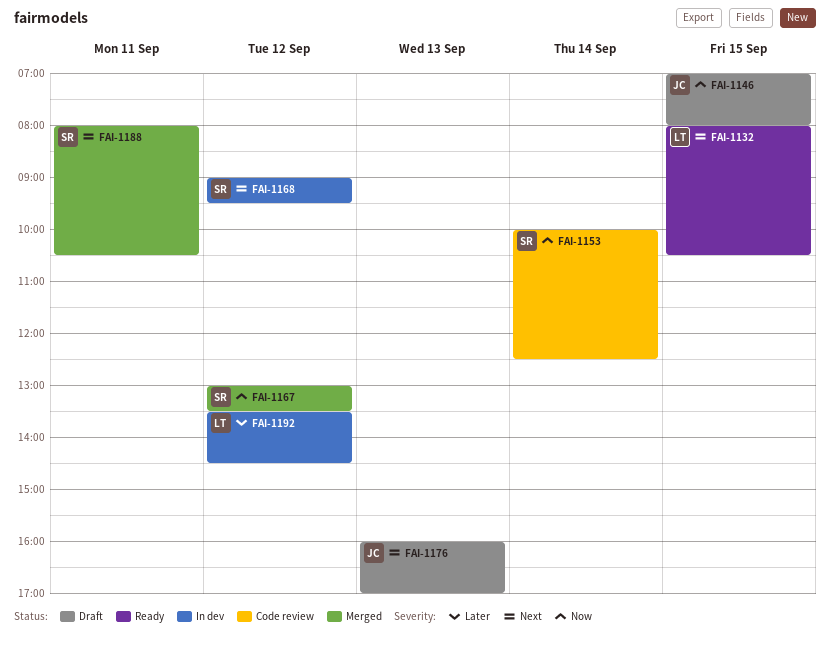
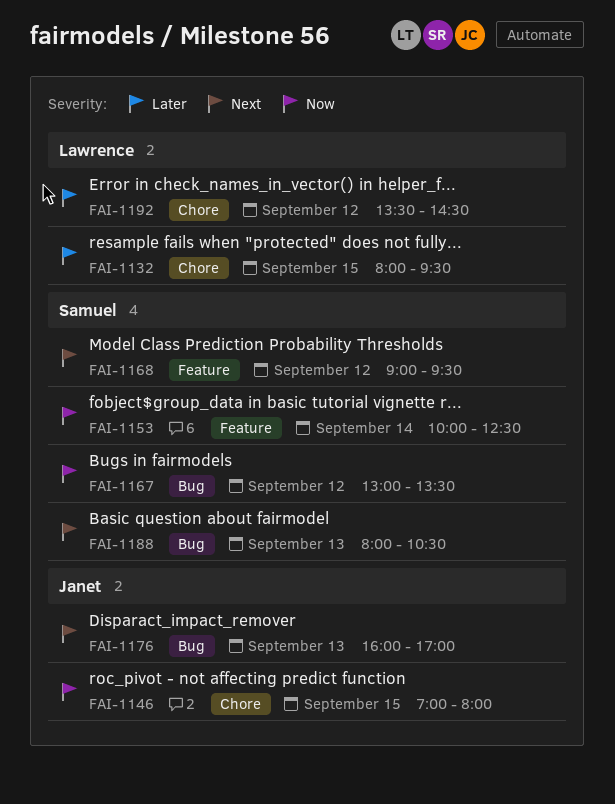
FAI-1132, priority: Next -> Later
FAI-1132, ends: 10:30 -> 09:30
FAI-1188, day: Sep 11 -> Sep 13

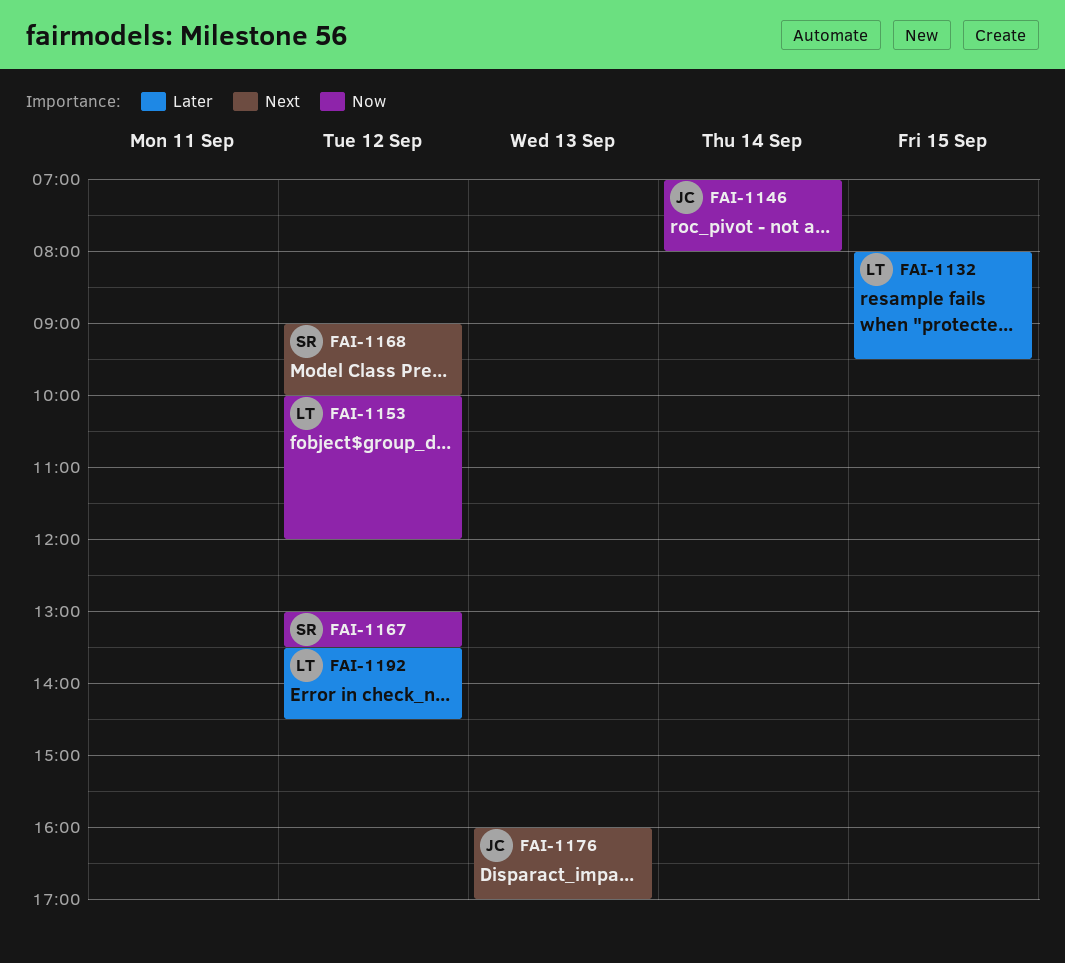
FAI-1146, day: Sep 15 -> Sep 14
FAI-1153, owner: Samuel -> Lawrence
FAI-1153, day: Sep 14 -> Sep 12
FAI-1153, ends: 12:30 -> 12:00
FAI-1168, ends: 09:30 -> 10:00
FAI-1188: present -> none

